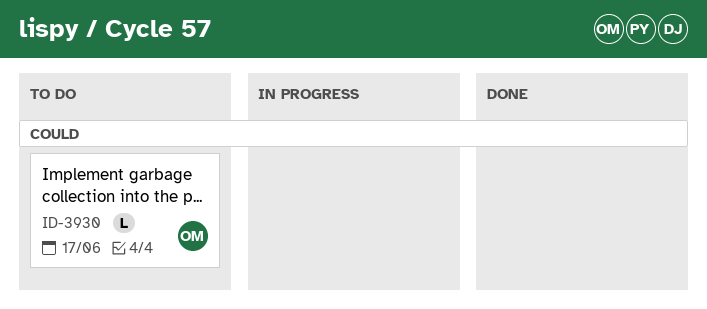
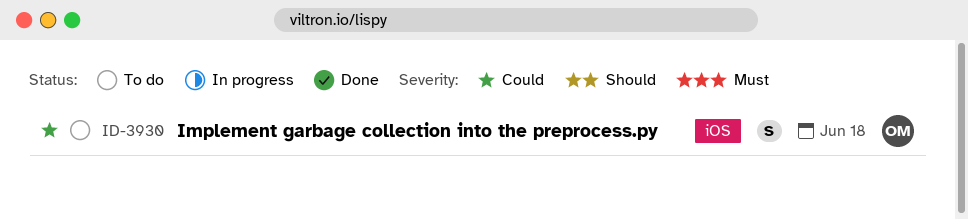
ID-3930, estimate: L -> S
ID-3930, due: Jun 17 -> Jun 18

